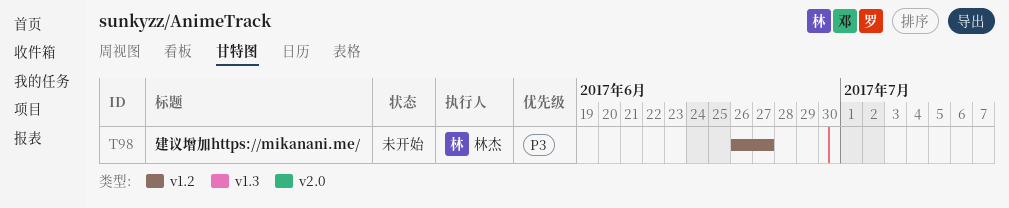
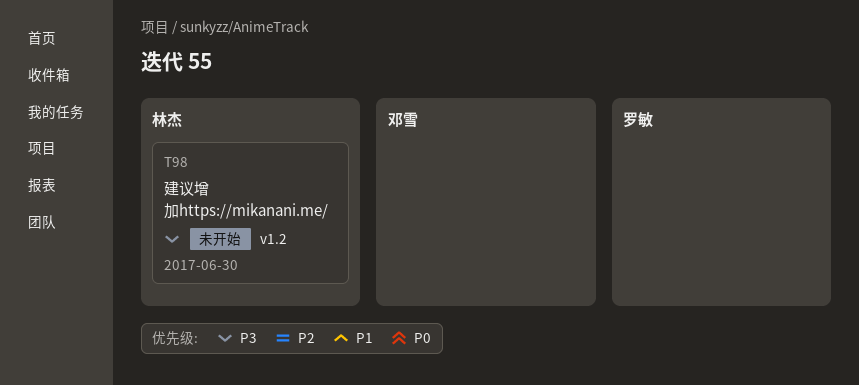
T98, due: Jun 27 -> Jun 30

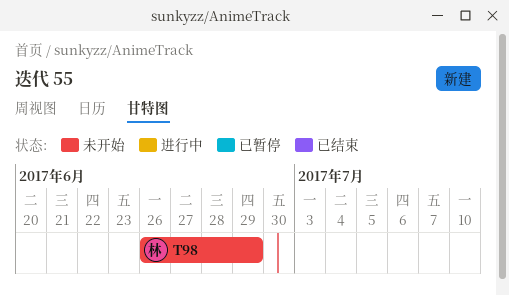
T98, due: Jun 30 -> Jun 29

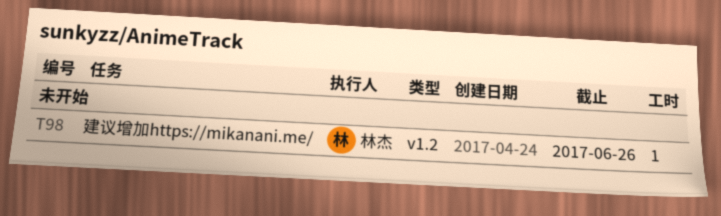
T98, due: Jun 29 -> Jun 26

